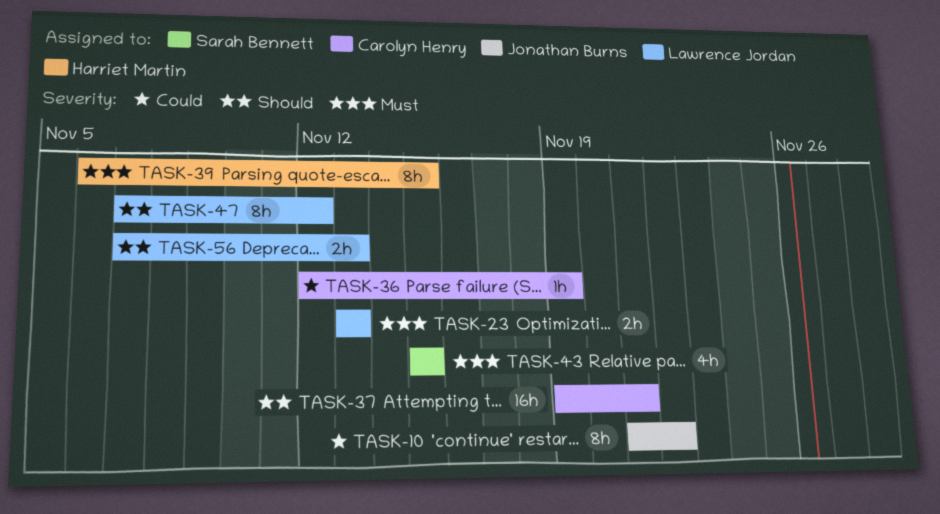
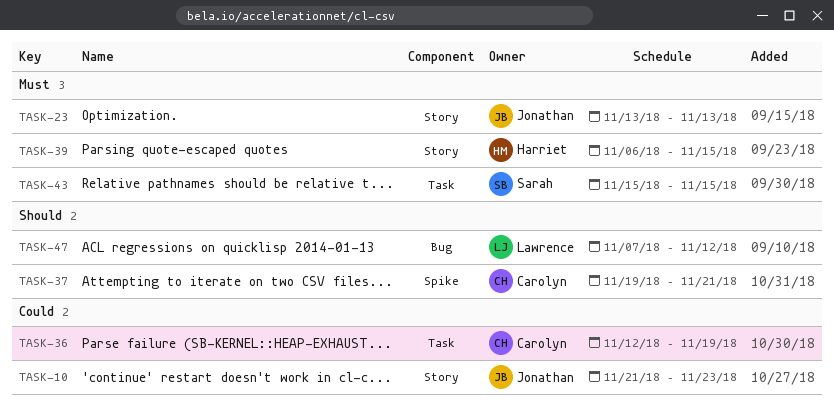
TASK-10, due: Nov 22 -> Nov 23
TASK-23, owner: Lawrence Jordan -> Jonathan Burns
TASK-56: present -> none

